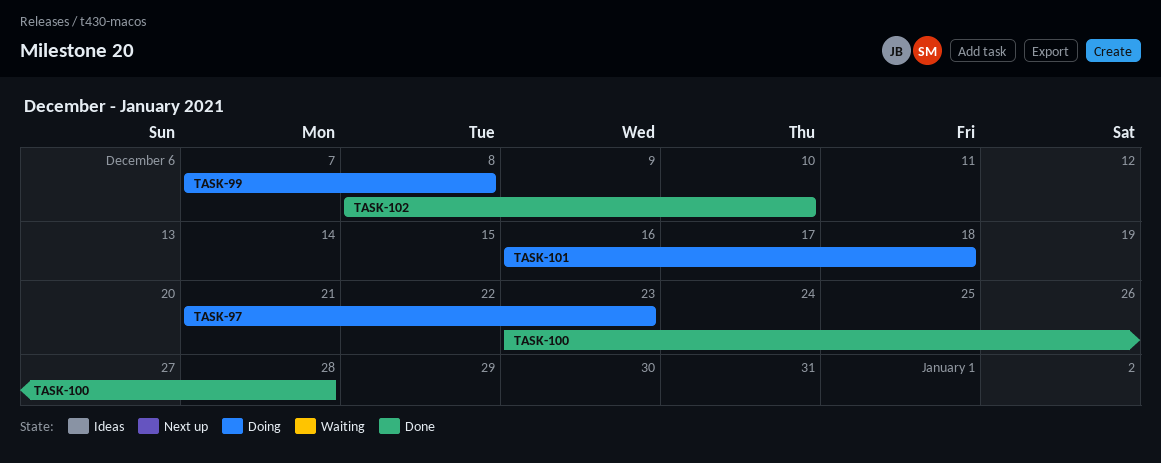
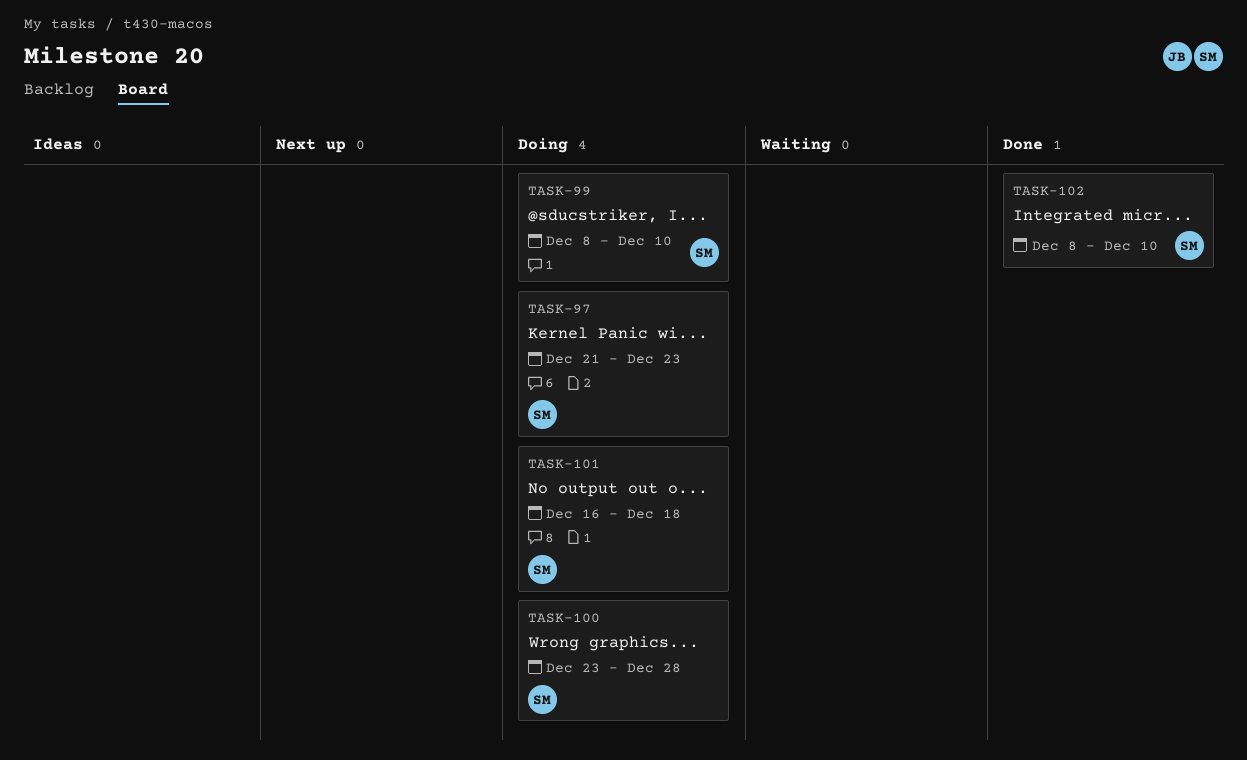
TASK-99, start: Dec 7 -> Dec 8
TASK-99, due: Dec 8 -> Dec 10
TASK-100, status: Done -> Doing

